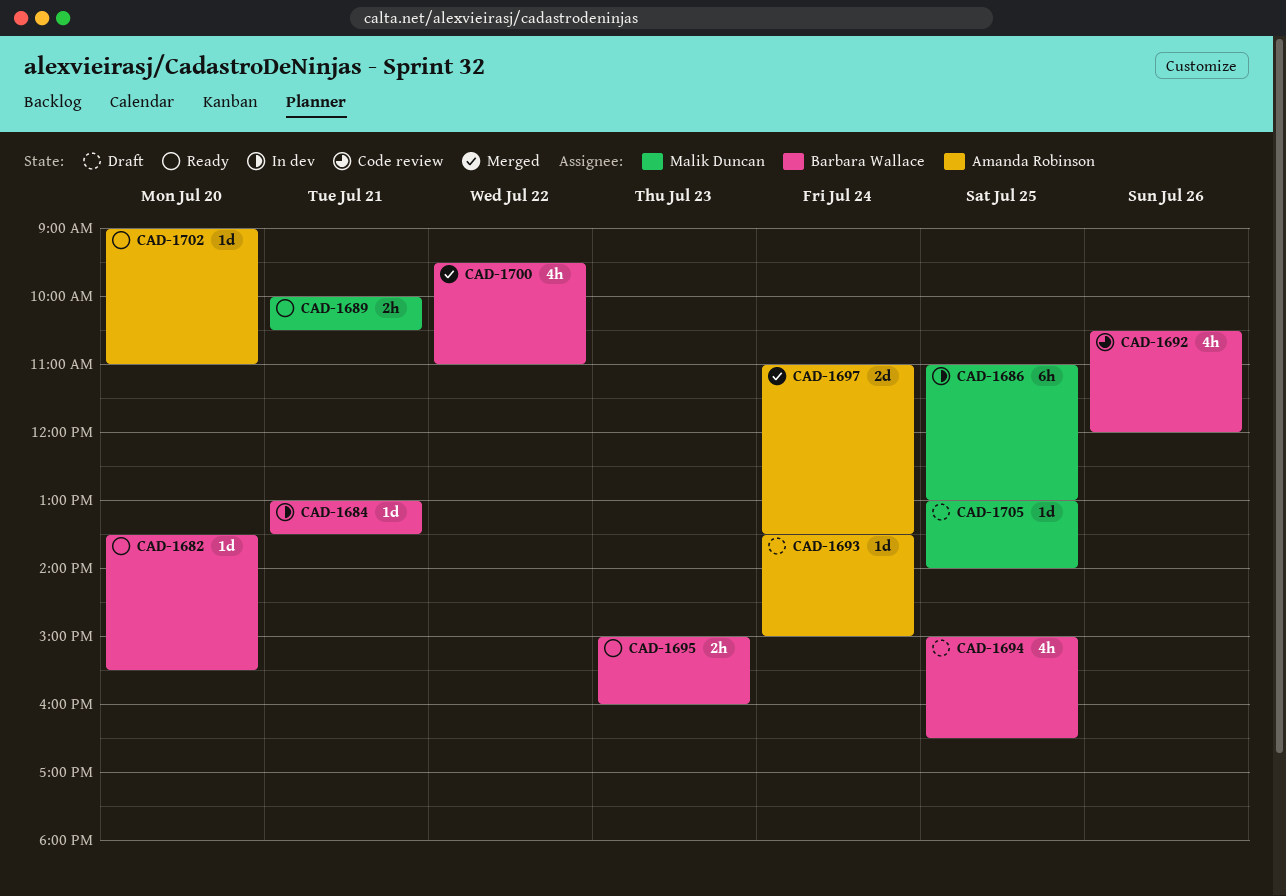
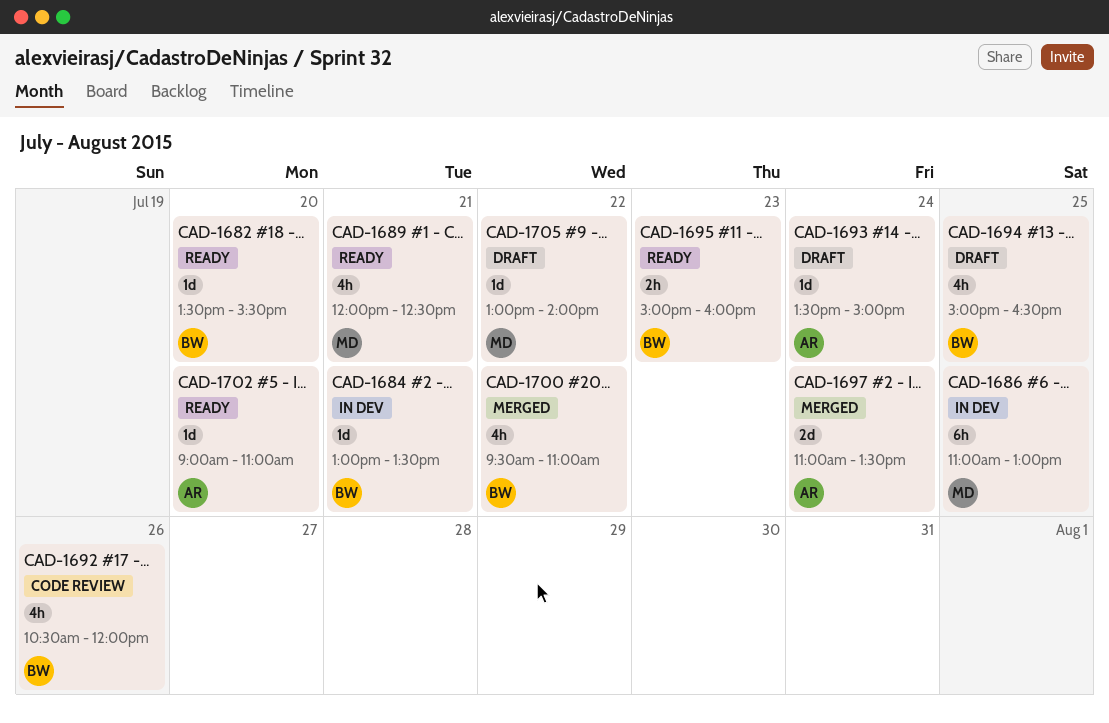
CAD-1689, estimate: 2h -> 4h
CAD-1689, begins: 10:00 -> 12:00
CAD-1689, ends: 10:30 -> 12:30
CAD-1705, day: Jul 25 -> Jul 22

